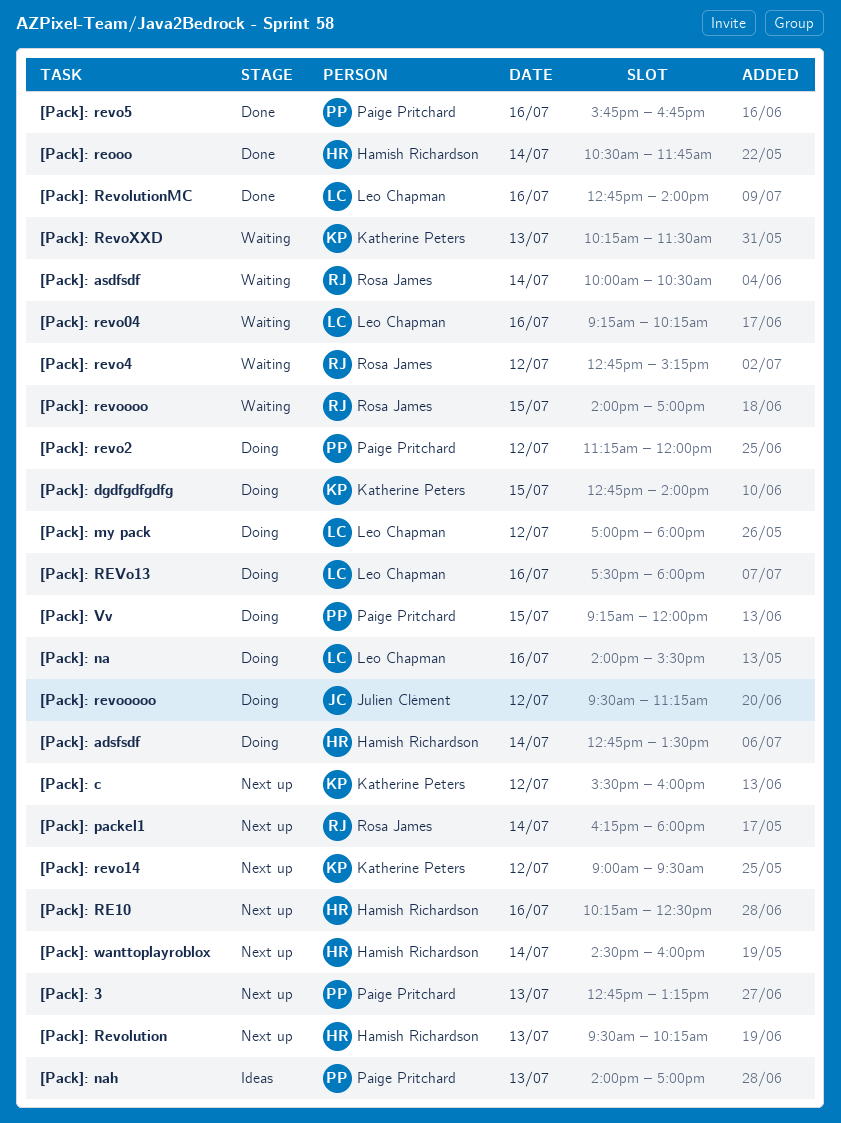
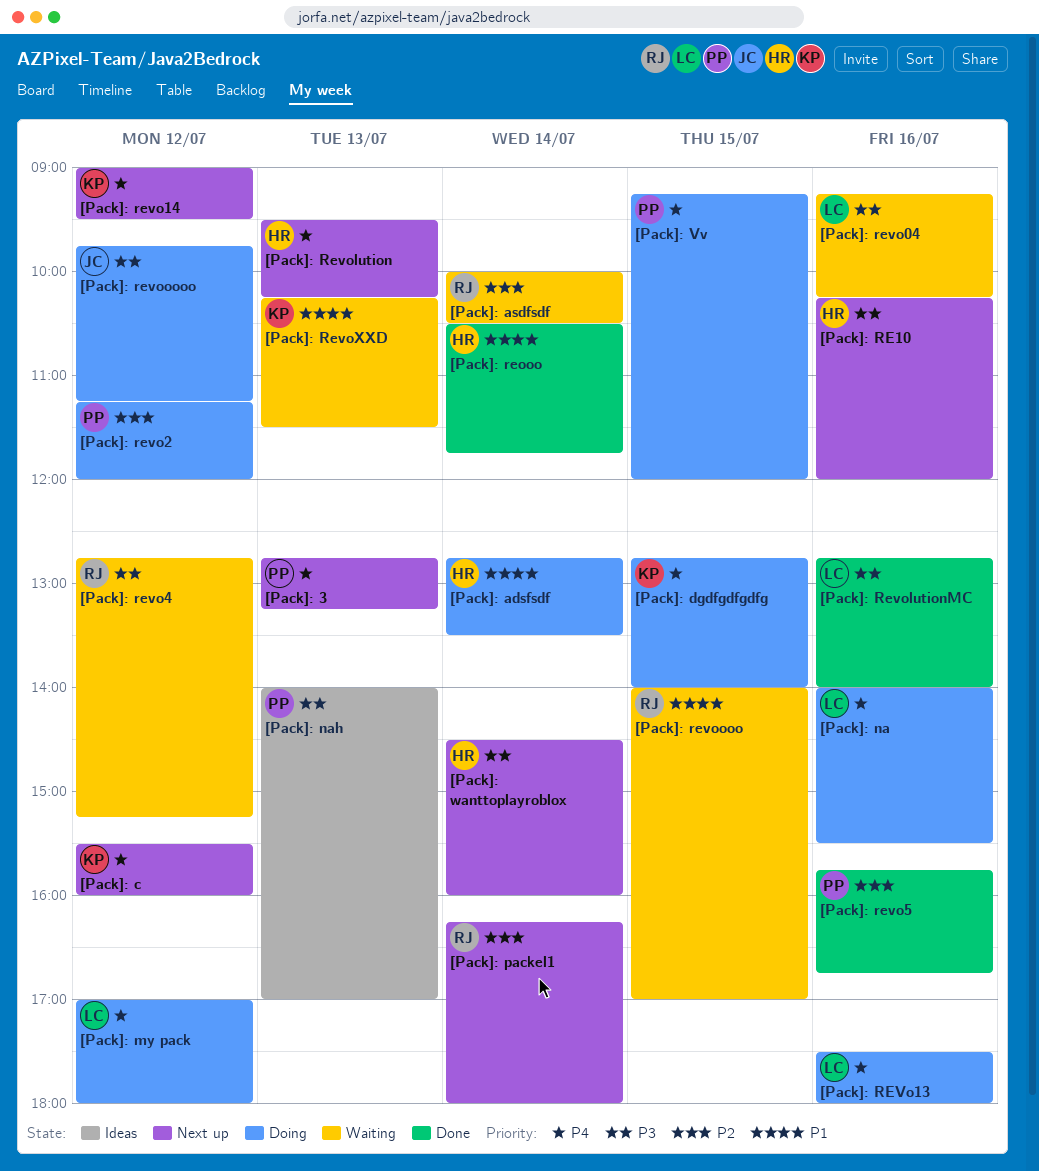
[Pack]: RE10, ends: 12:30 -> 12:00
[Pack]: revooooo, begins: 09:30 -> 09:45

